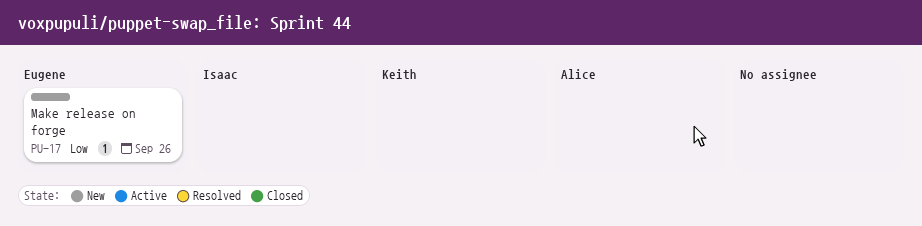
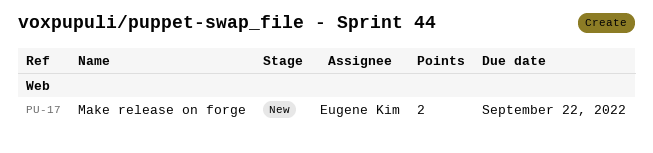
PU-17, estimate: 1 -> 2
PU-17, due: Sep 26 -> Sep 22

